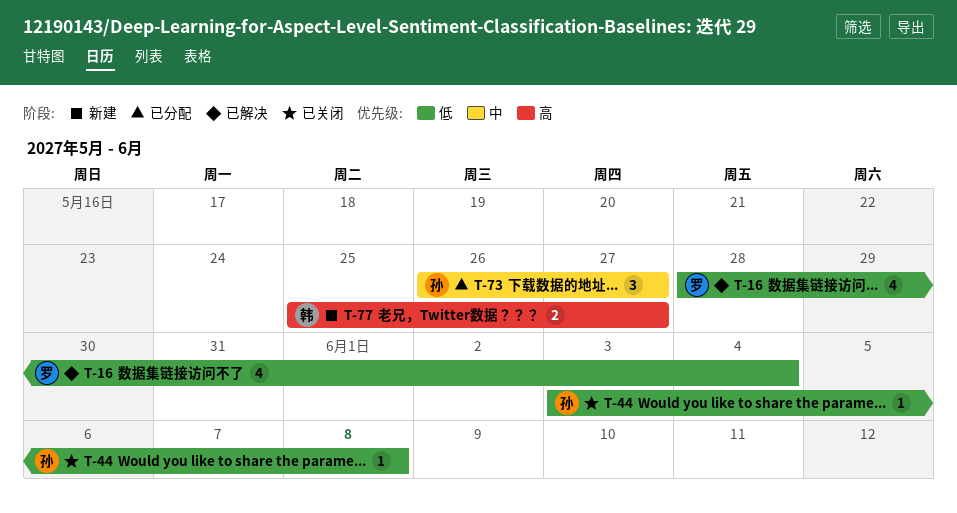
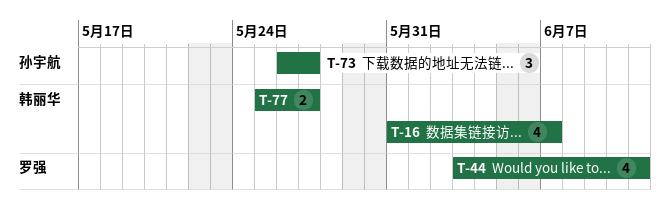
T-16, owner: 罗强 -> 韩丽华
T-16, start: May 28 -> May 31
T-16, due: Jun 4 -> Jun 7
T-44, owner: 孙宇航 -> 罗强
T-44, estimate: 1 -> 4
T-44, due: Jun 8 -> Jun 11

